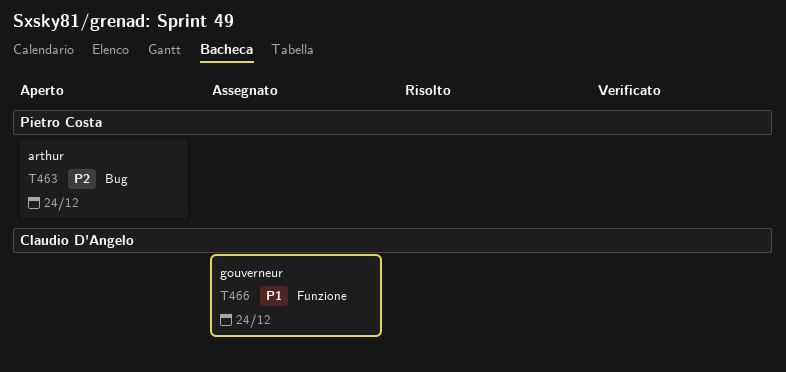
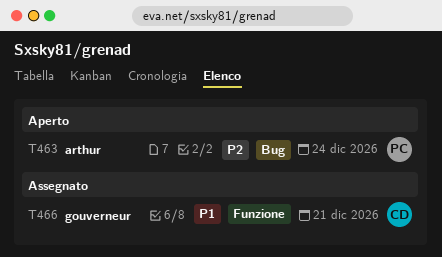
T466, due: Dec 24 -> Dec 21

